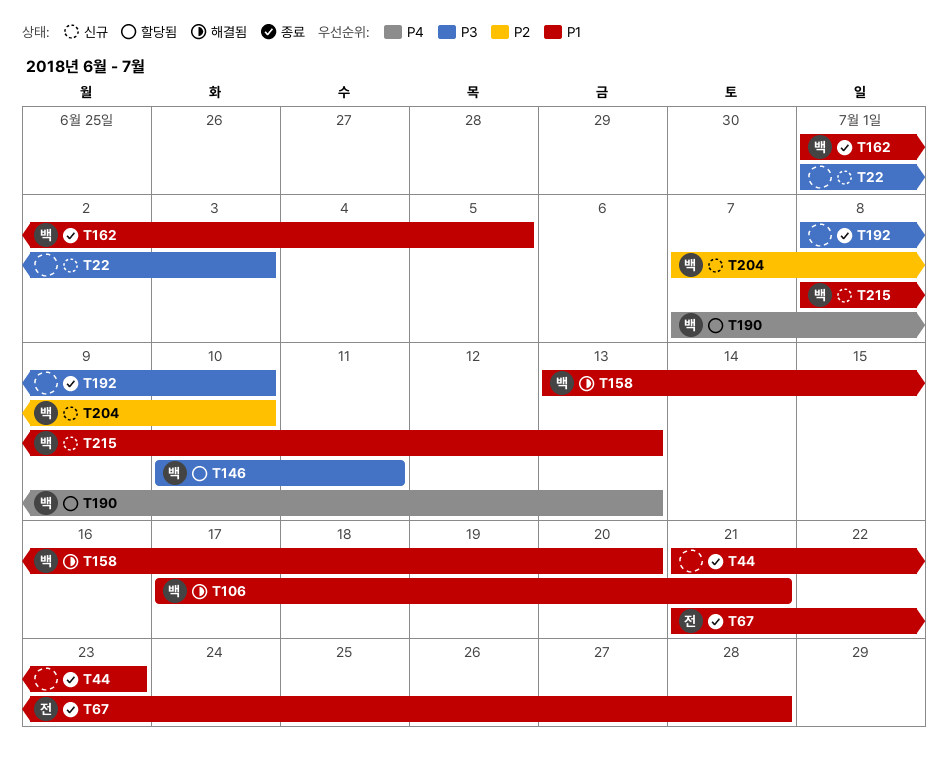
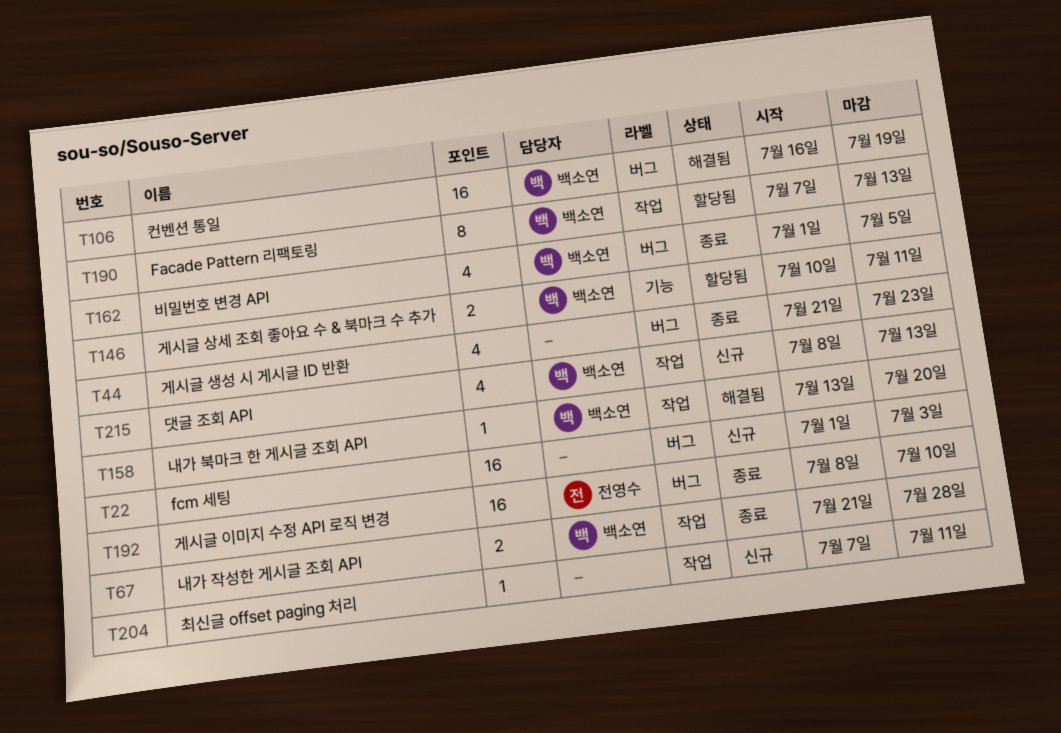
T67, owner: 전영수 -> 백소연
T106, start: Jul 17 -> Jul 16
T106, due: Jul 21 -> Jul 19
T192, owner: none -> 전영수
T204, owner: 백소연 -> none
T204, due: Jul 10 -> Jul 11

